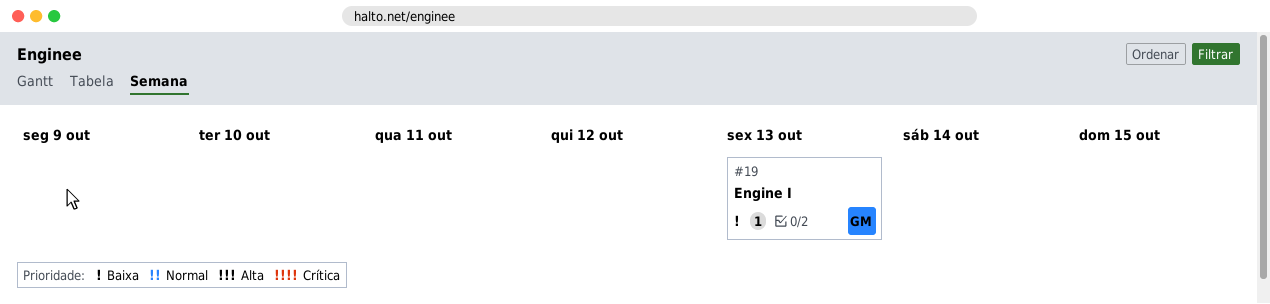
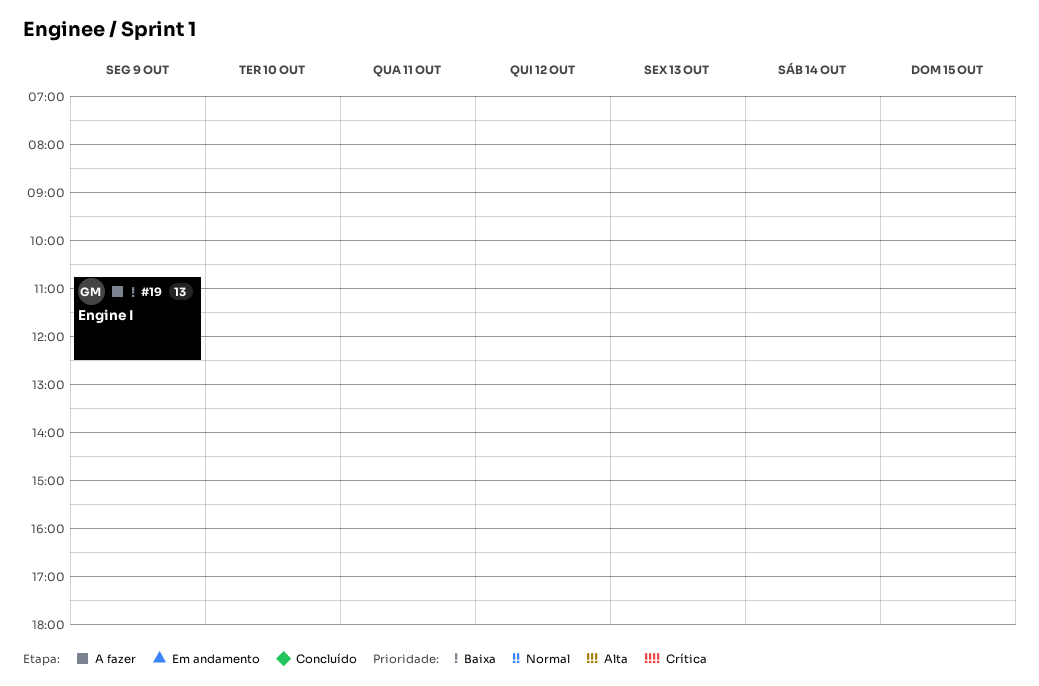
#19, estimate: 1 -> 13
#19, day: Oct 13 -> Oct 9

